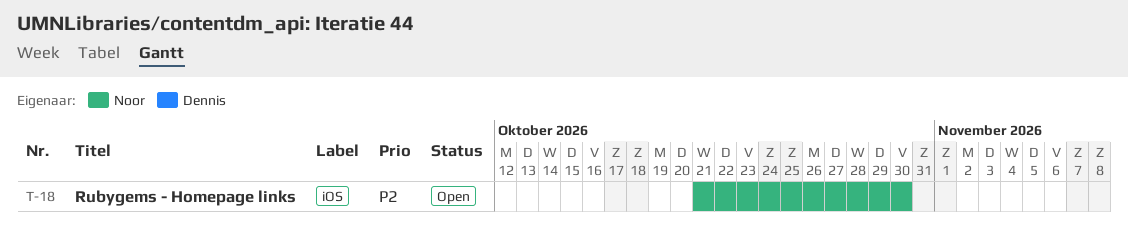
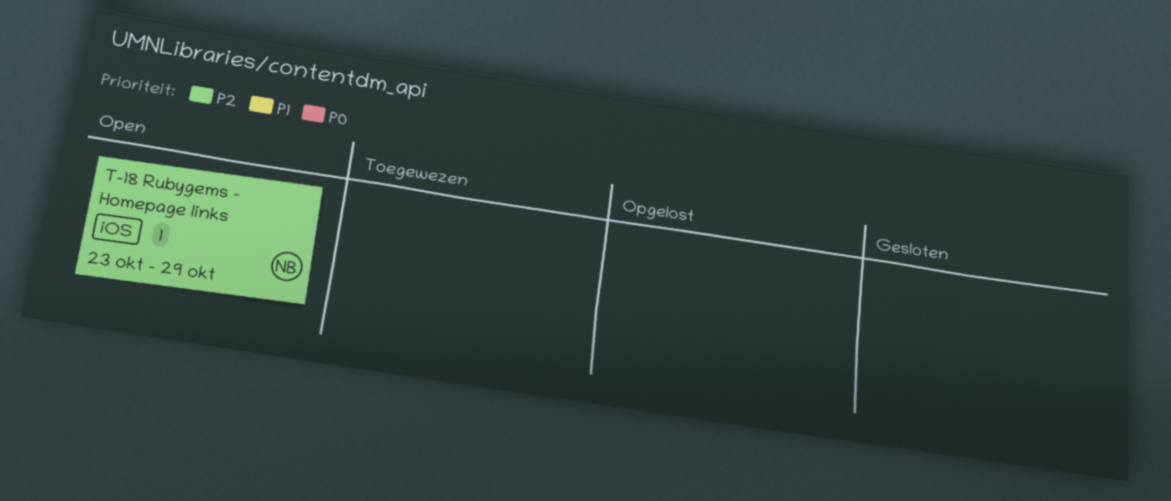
T-18, start: Oct 21 -> Oct 23
T-18, due: Oct 30 -> Oct 29

